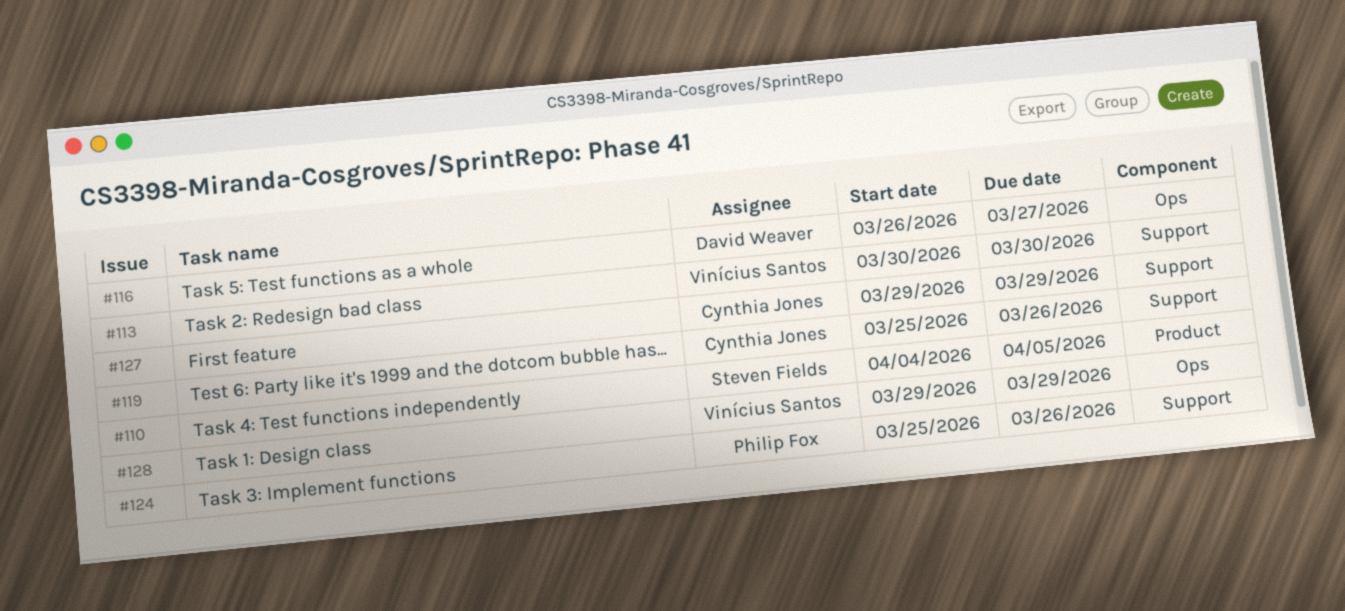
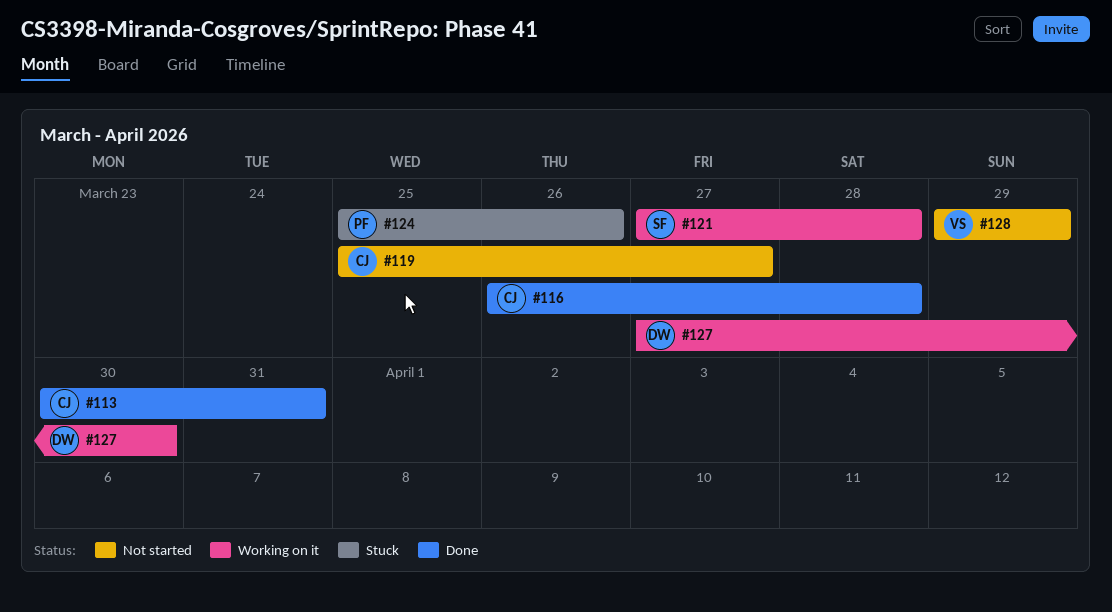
#110: present -> none
#113, owner: Vinícius Santos -> Cynthia Jones
#113, due: Mar 30 -> Mar 31
#116, owner: David Weaver -> Cynthia Jones
#116, due: Mar 27 -> Mar 28
#119, due: Mar 26 -> Mar 27
#121: none -> present
#127, owner: Cynthia Jones -> David Weaver
#127, start: Mar 29 -> Mar 27
#127, due: Mar 29 -> Mar 30

